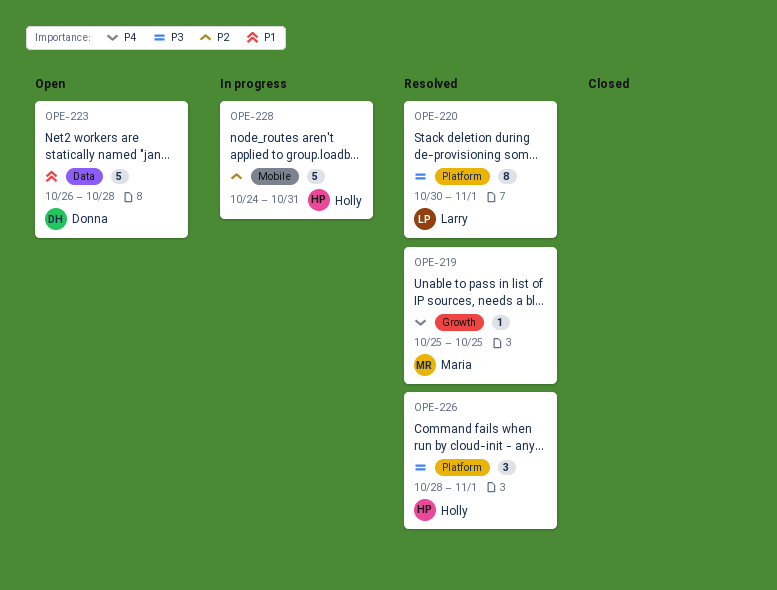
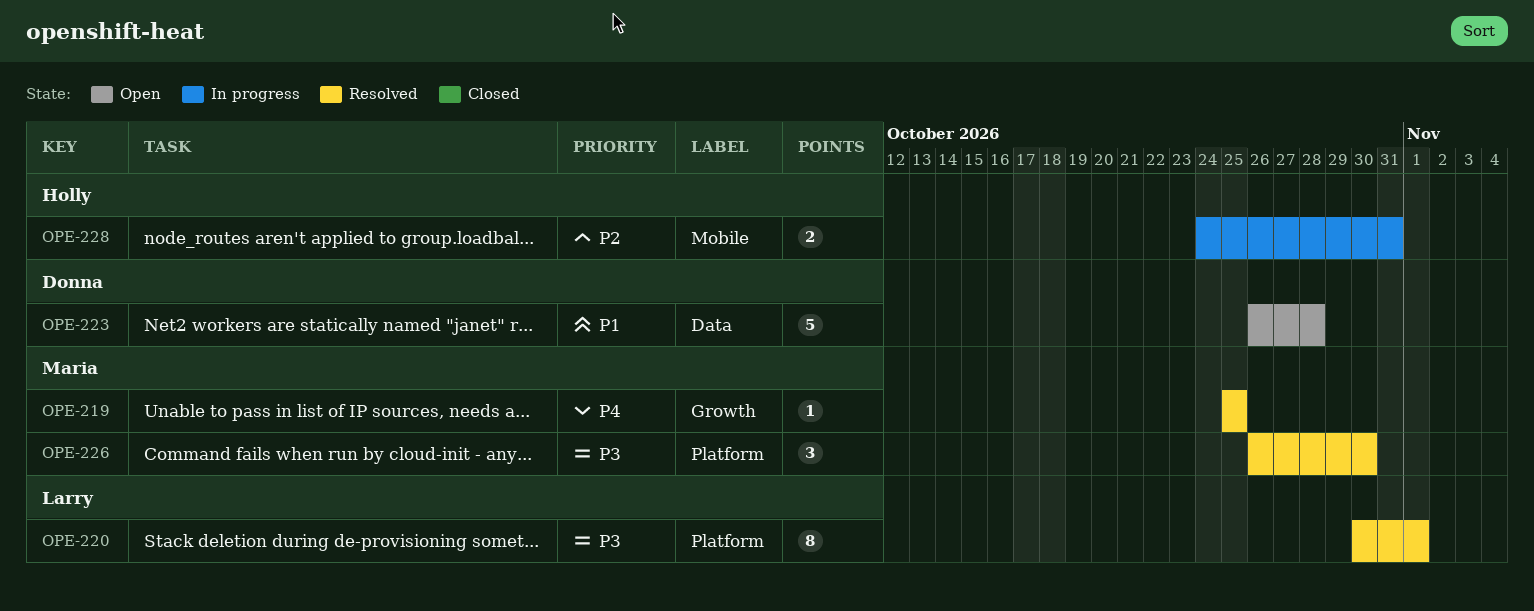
OPE-226, owner: Holly -> Maria
OPE-226, start: Oct 28 -> Oct 26
OPE-226, due: Nov 1 -> Oct 30
OPE-228, estimate: 5 -> 2

